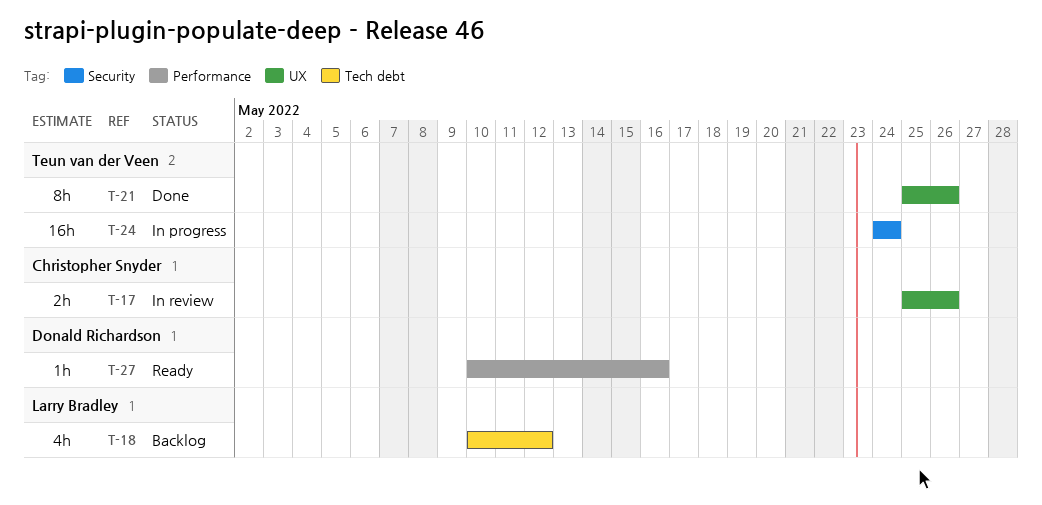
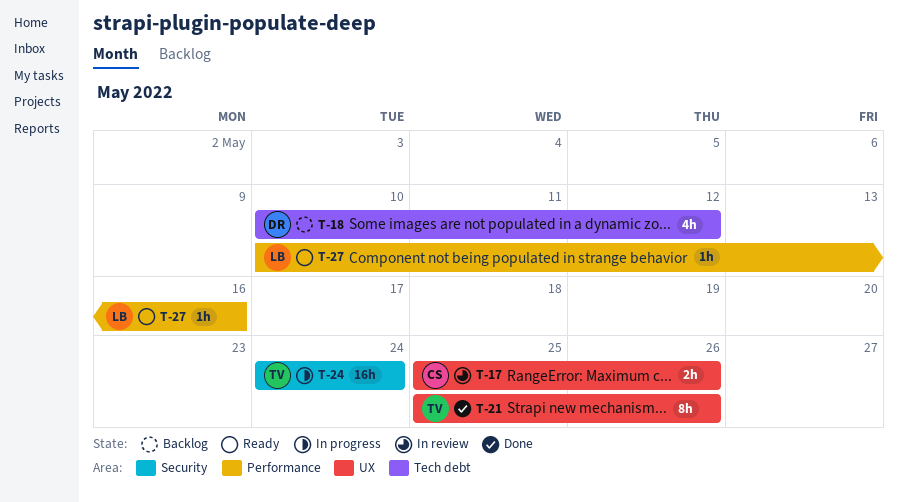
T-18, owner: Larry Bradley -> Donald Richardson
T-27, owner: Donald Richardson -> Larry Bradley

